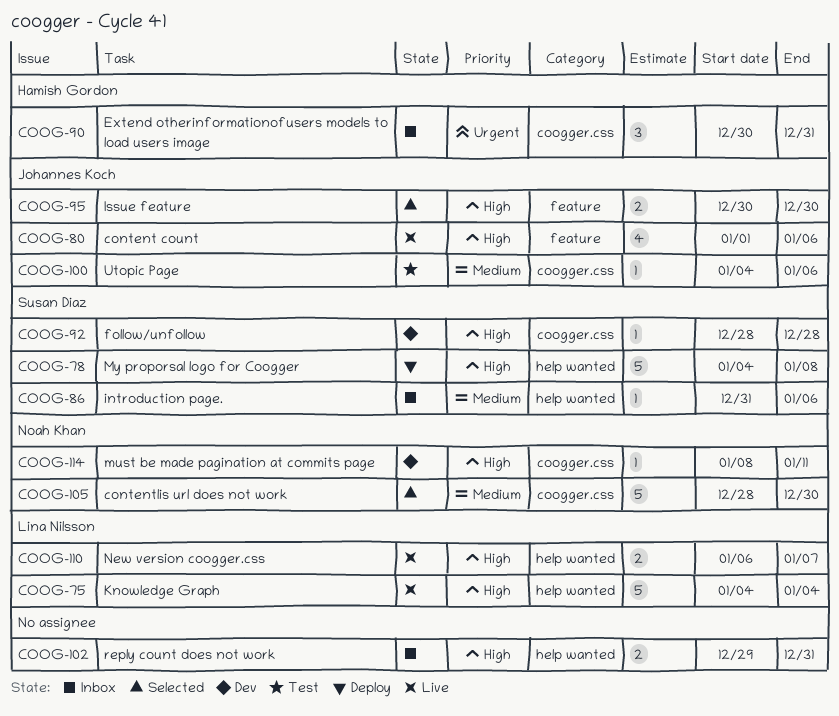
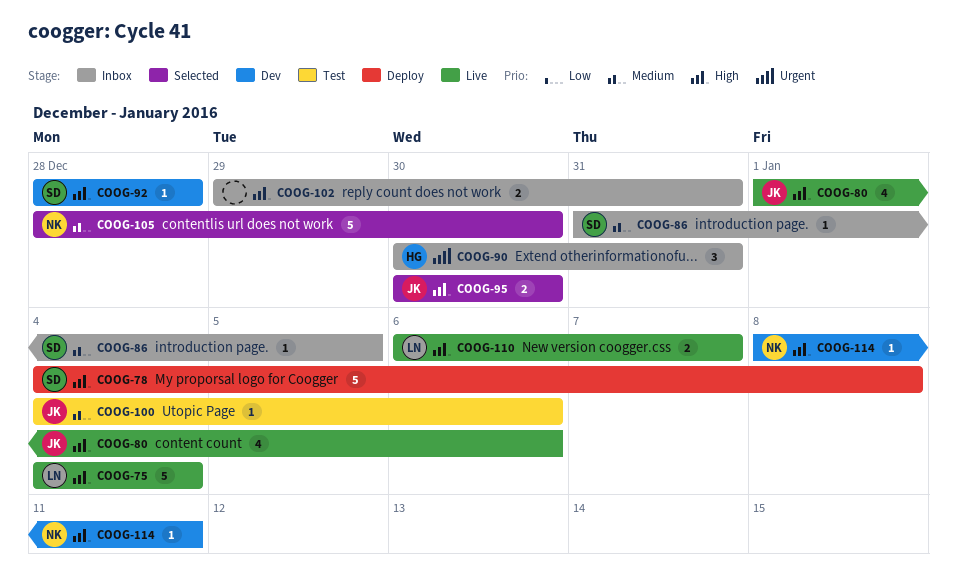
COOG-86, due: Jan 6 -> Jan 5

